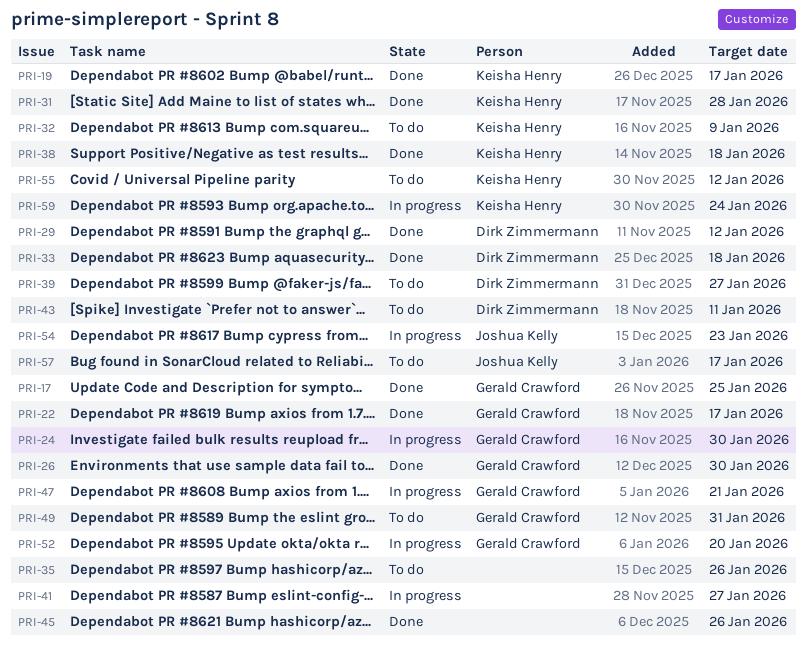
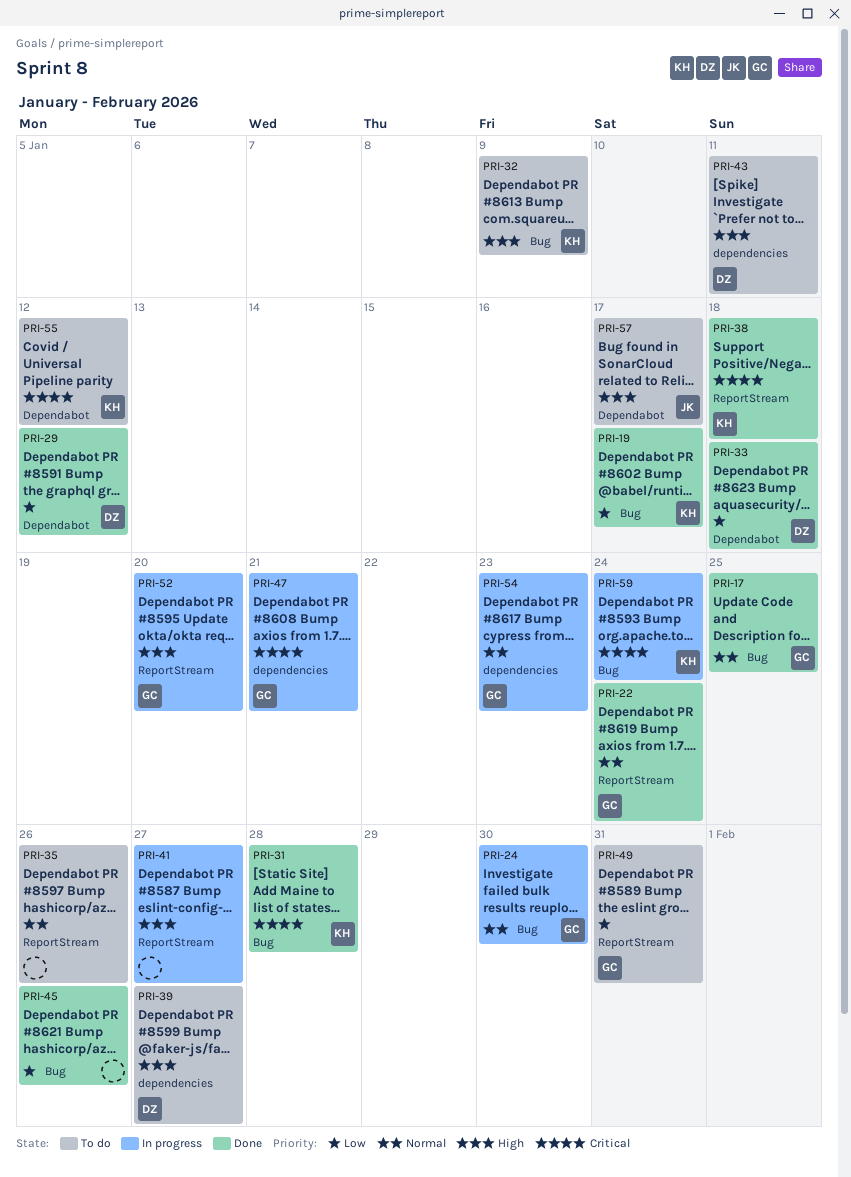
PRI-22, due: Jan 17 -> Jan 24
PRI-26: present -> none
PRI-54, owner: Joshua Kelly -> Gerald Crawford

